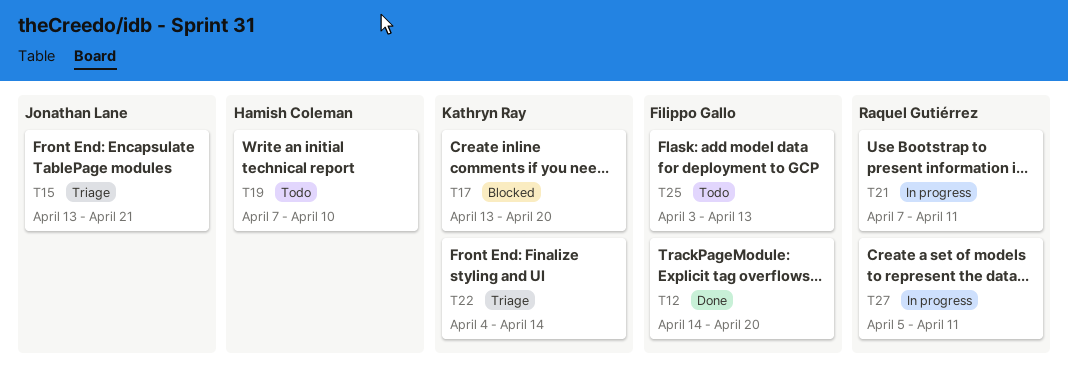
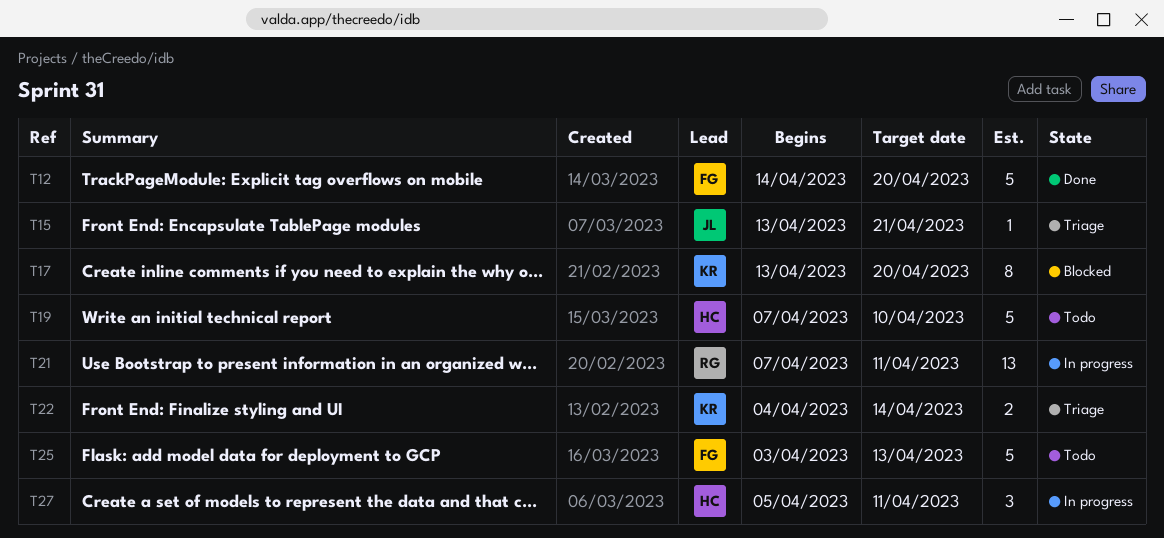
T27, owner: Raquel Gutiérrez -> Hamish Coleman

